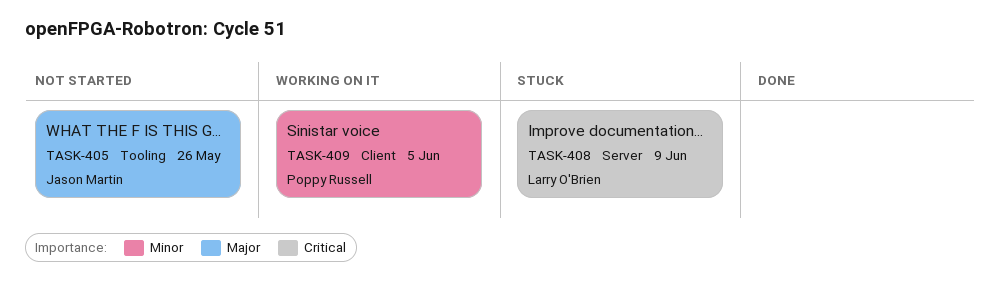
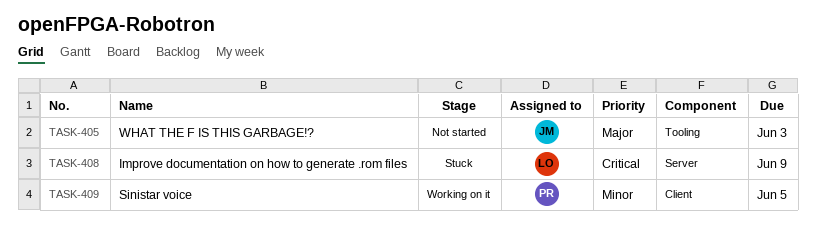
TASK-405, due: May 26 -> Jun 3

